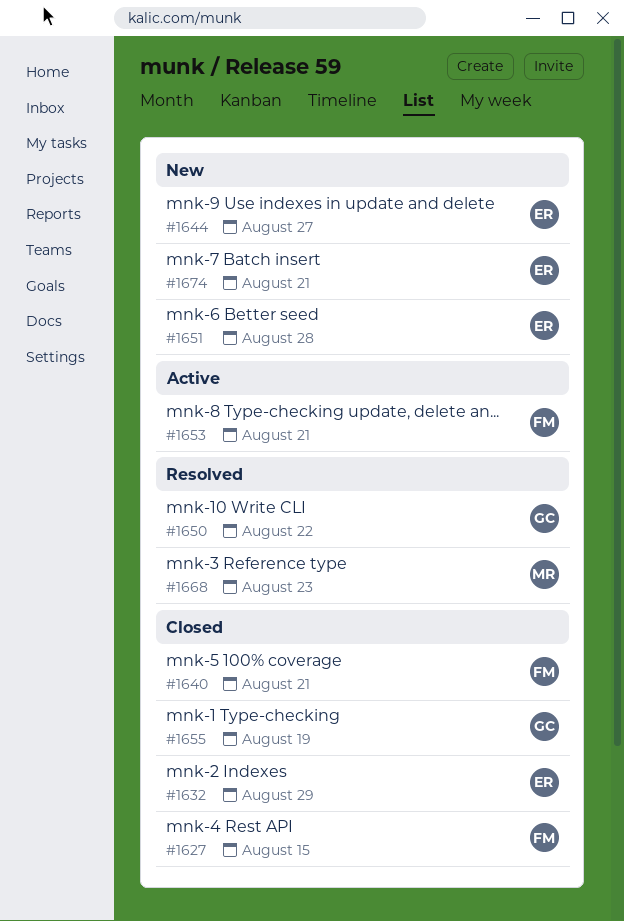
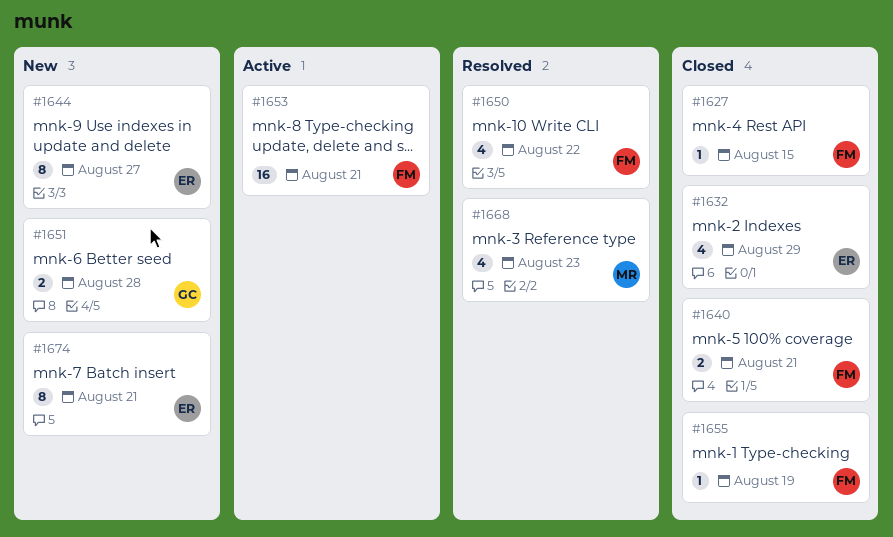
#1650, owner: GC -> FM
#1651, owner: ER -> GC
#1655, owner: GC -> FM

